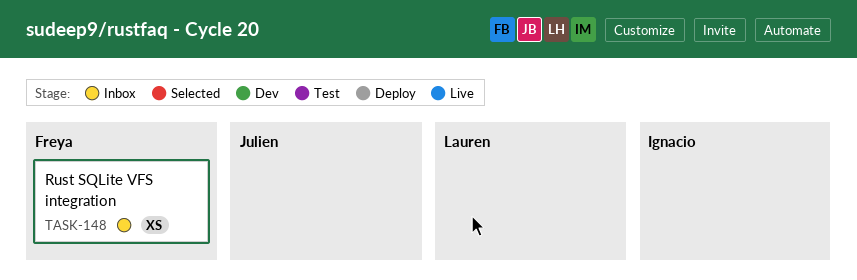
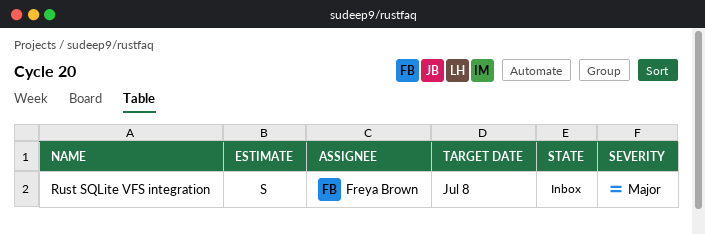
Rust SQLite VFS integration, estimate: XS -> S

